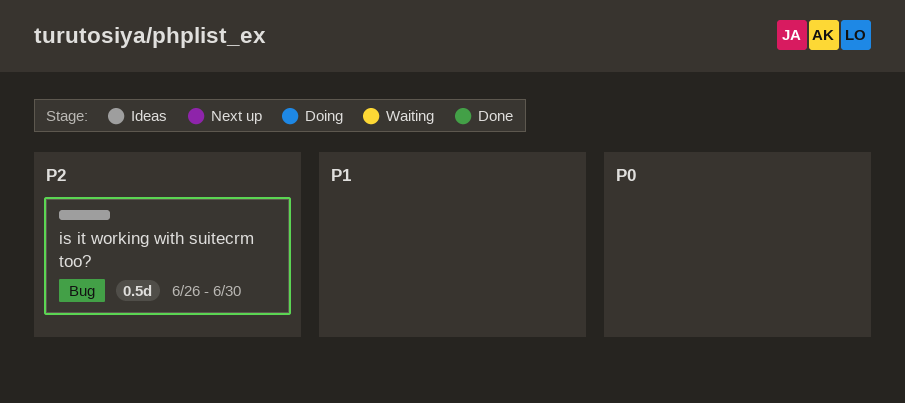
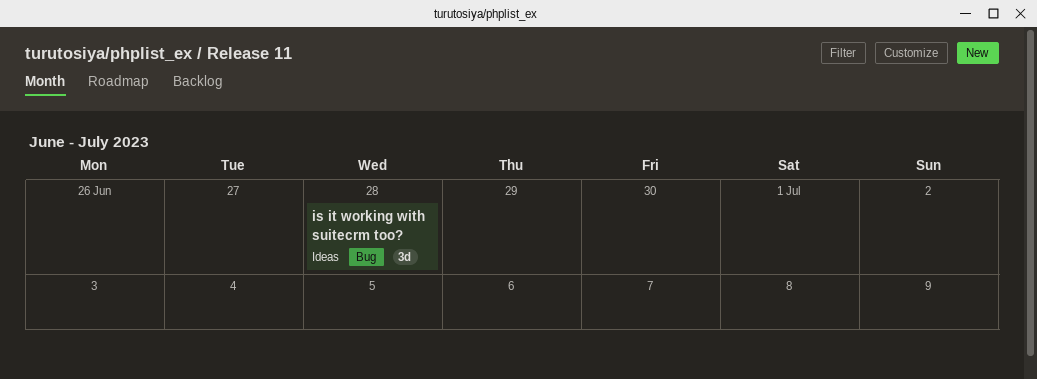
is it working with suitecrm too?, estimate: 0.5d -> 3d
is it working with suitecrm too?, due: Jun 30 -> Jun 28

